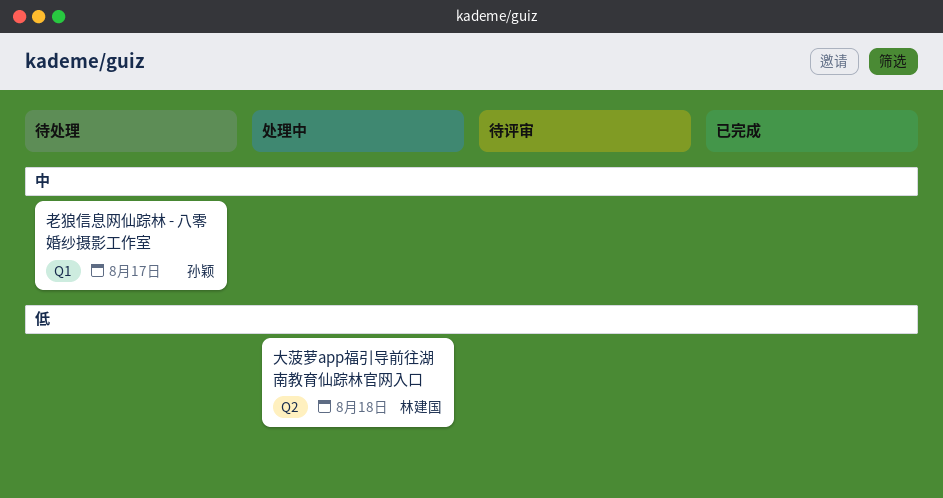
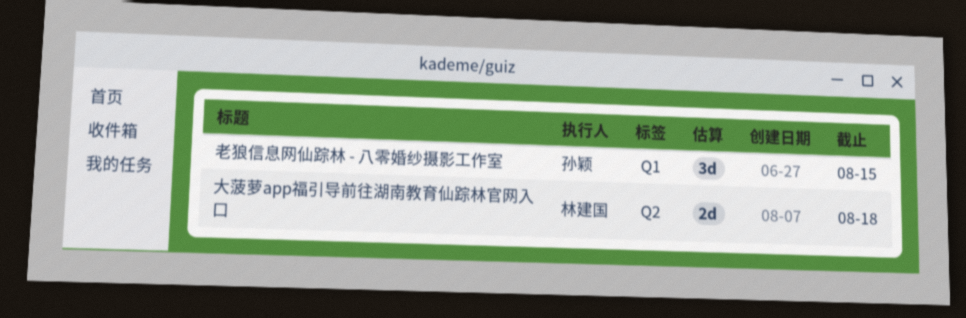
老狼信息网仙踪林 - 八零婚纱摄影工作室, due: Aug 17 -> Aug 15

